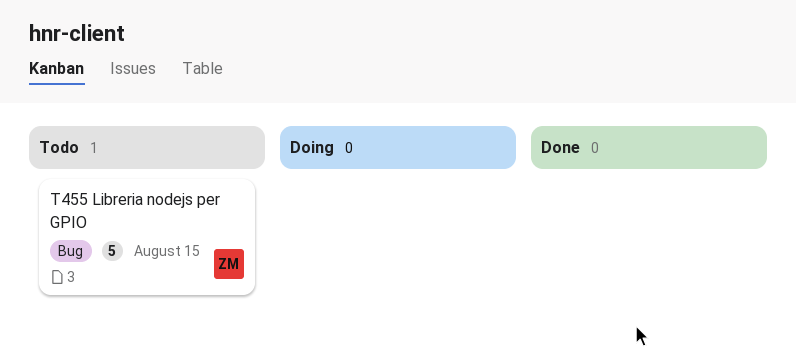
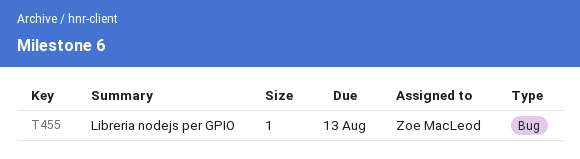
T455, estimate: 5 -> 1
T455, due: Aug 15 -> Aug 13

